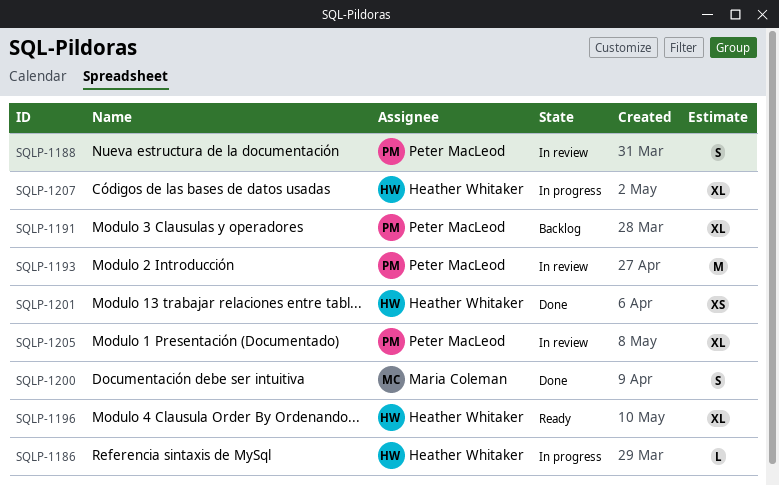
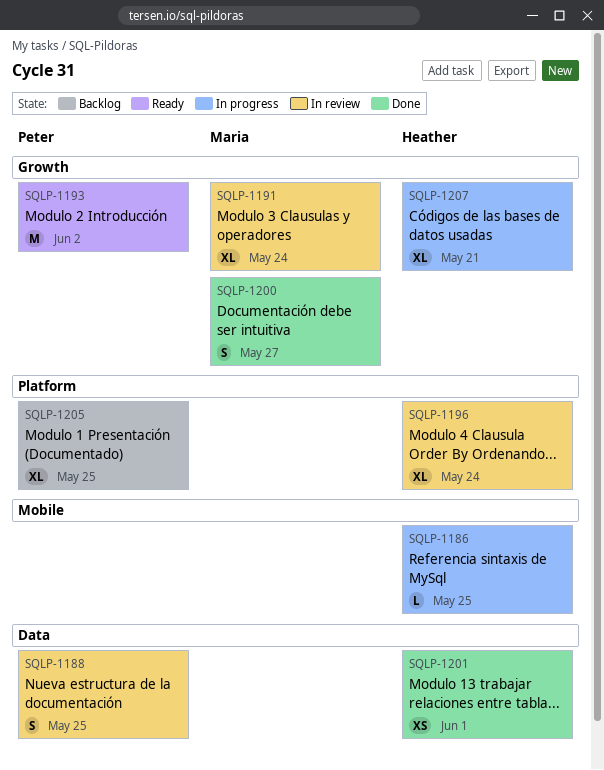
SQLP-1191, status: Backlog -> In review
SQLP-1191, owner: Peter MacLeod -> Maria Coleman
SQLP-1193, status: In review -> Ready
SQLP-1196, status: Ready -> In review
SQLP-1205, status: In review -> Backlog

